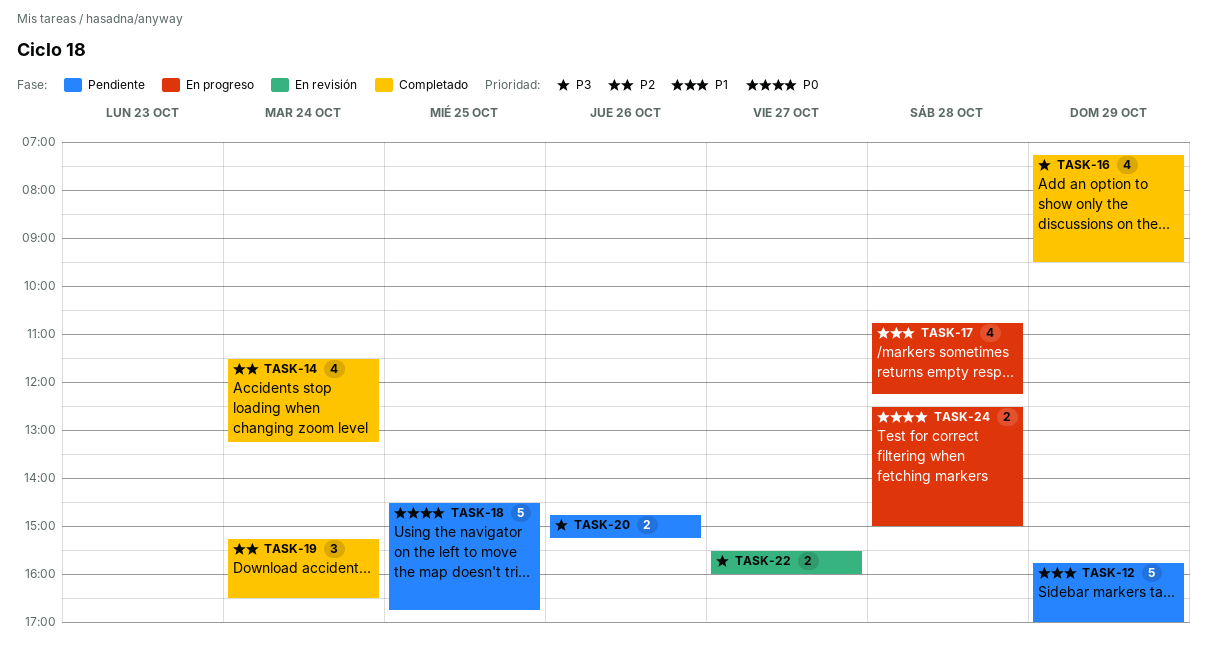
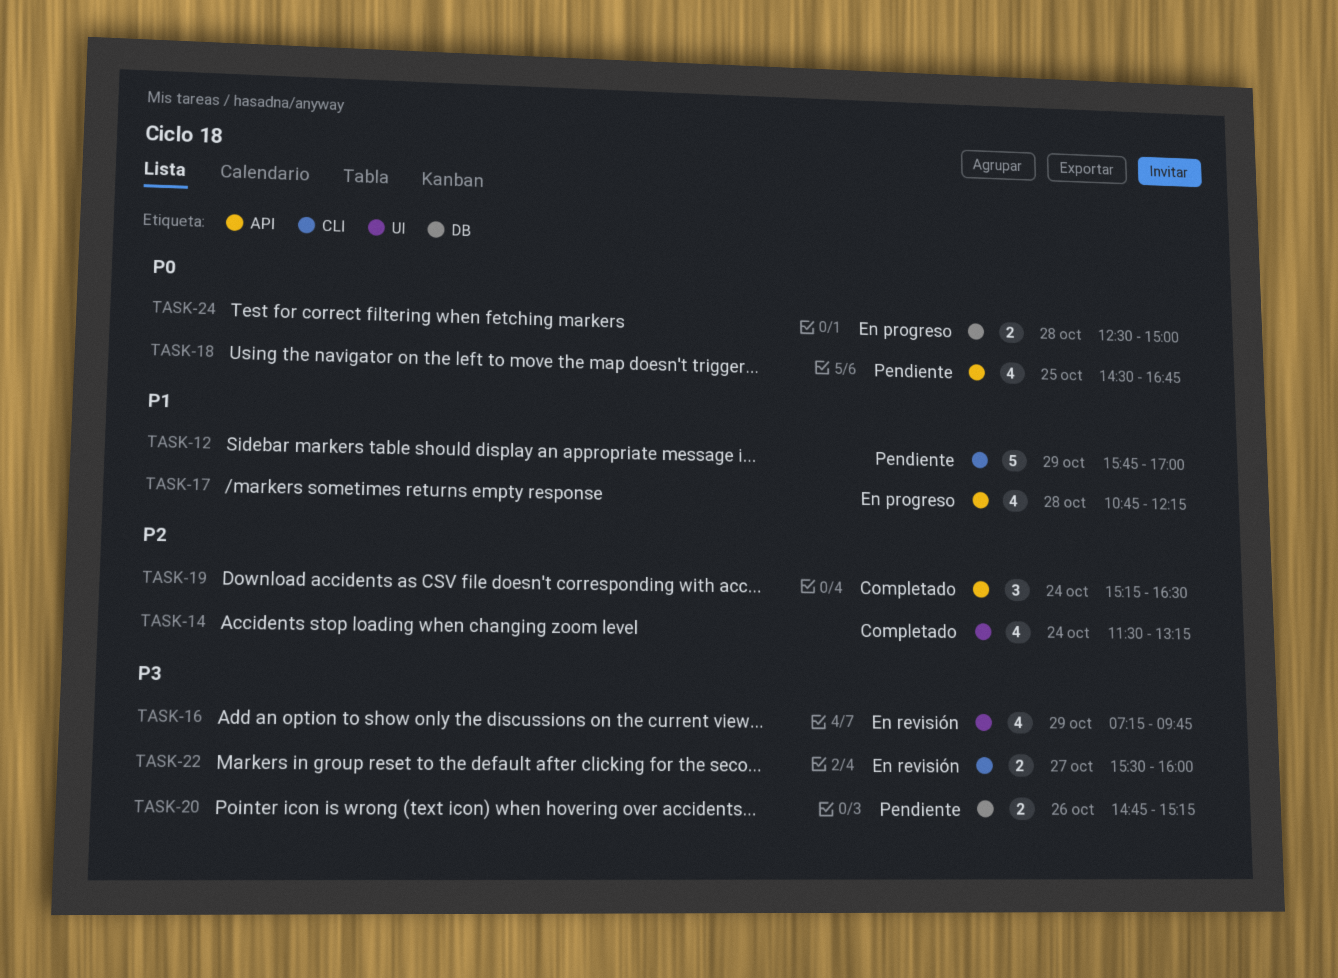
TASK-16, status: Completado -> En revisión
TASK-16, ends: 09:30 -> 09:45
TASK-18, estimate: 5 -> 4

